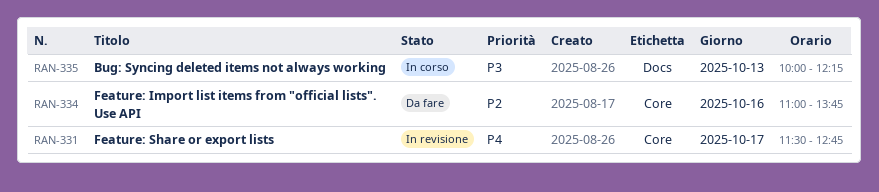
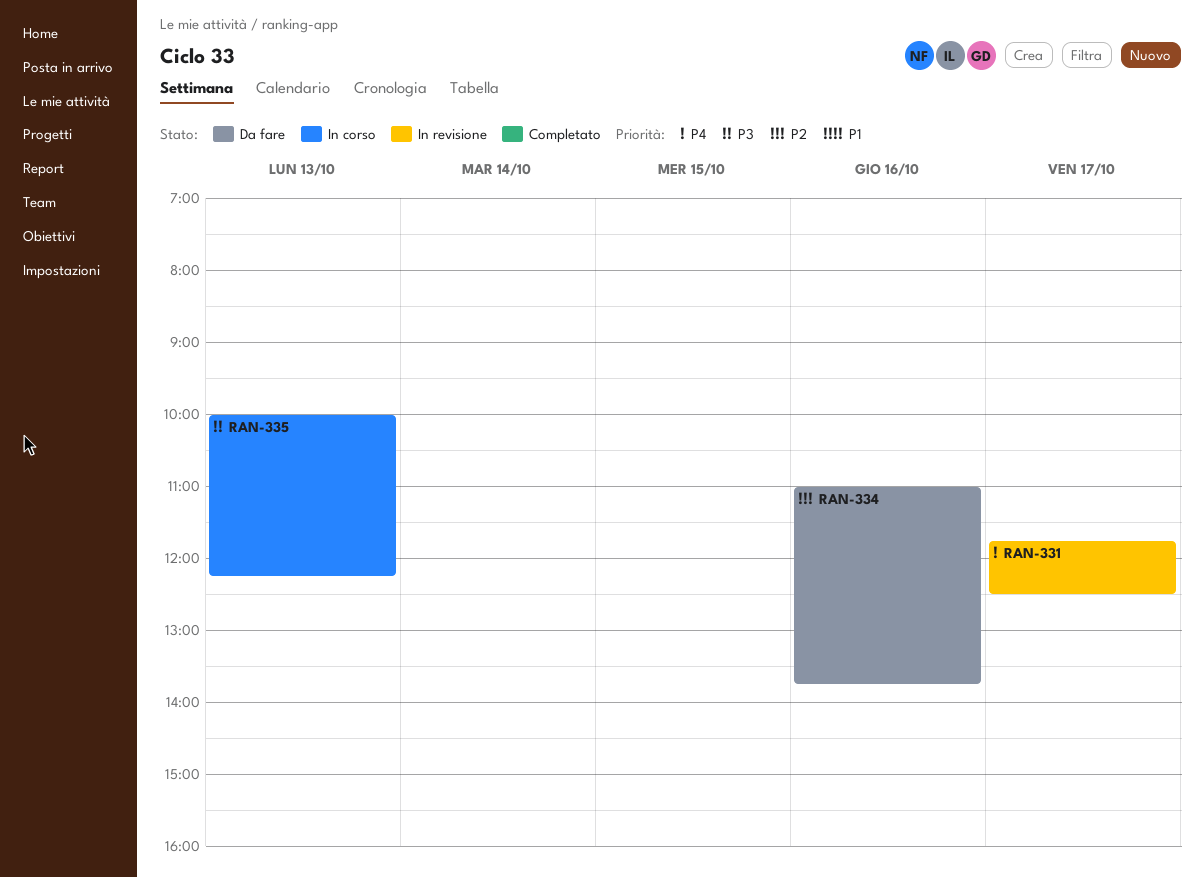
RAN-331, begins: 11:30 -> 11:45
RAN-331, ends: 12:45 -> 12:30

